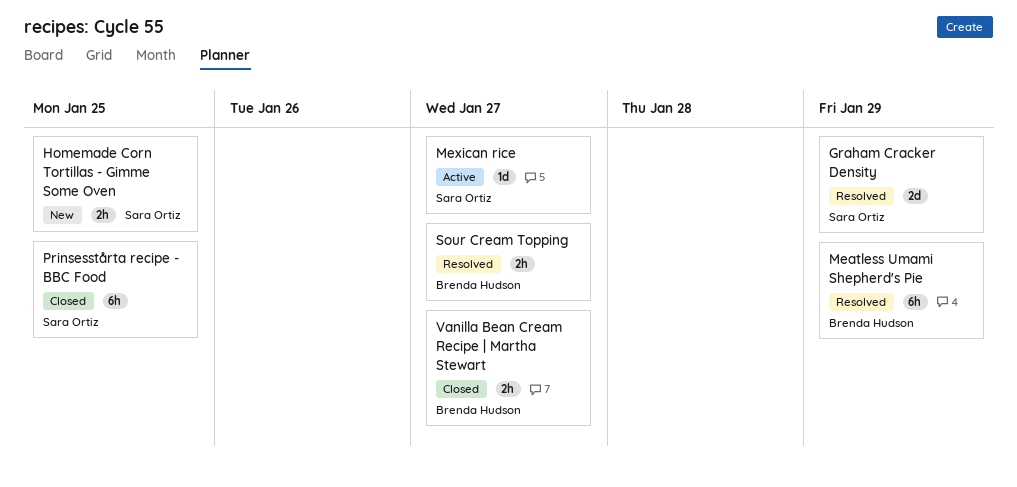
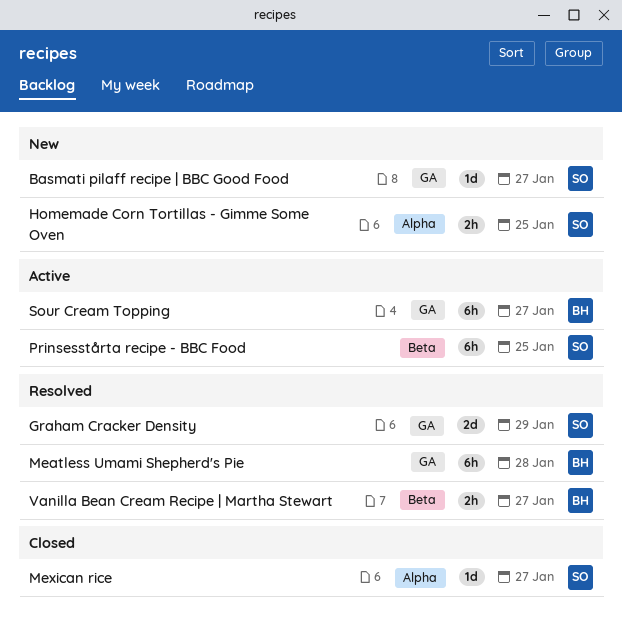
Basmati pilaff recipe | BBC Good Food: none -> present
Meatless Umami Shepherd's Pie, due: Jan 29 -> Jan 28
Mexican rice, status: Active -> Closed
Prinsesstårta recipe - BBC Food, status: Closed -> Active
Sour Cream Topping, status: Resolved -> Active
Sour Cream Topping, estimate: 2h -> 6h
Vanilla Bean Cream Recipe | Martha Stewart, status: Closed -> Resolved

